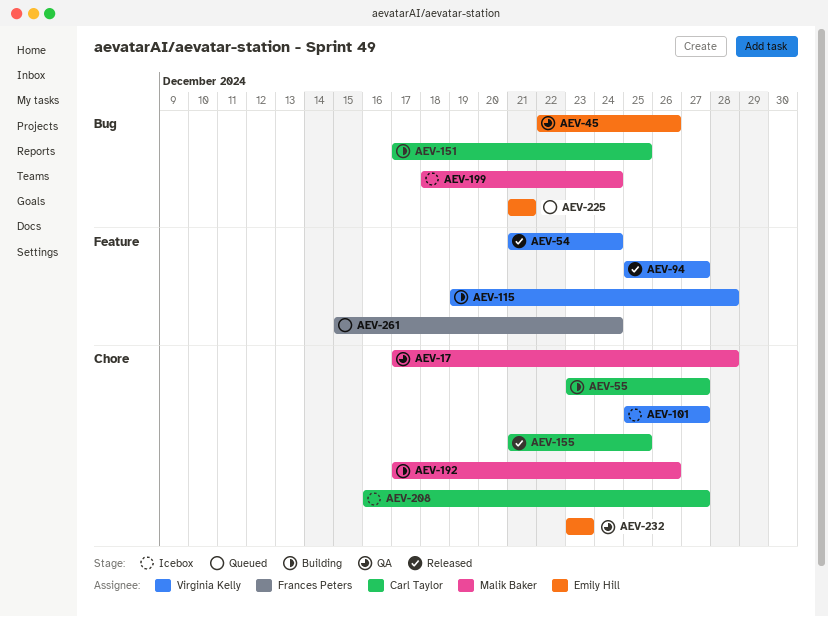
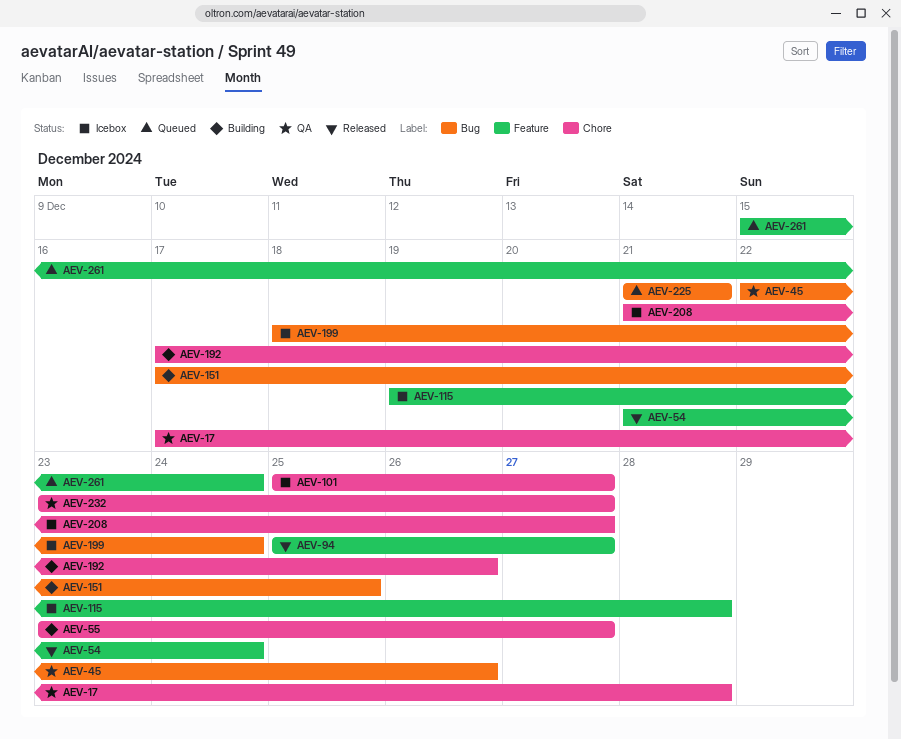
AEV-115, status: Building -> Icebox
AEV-155: present -> none
AEV-208, start: Dec 16 -> Dec 21
AEV-232, due: Dec 23 -> Dec 27

